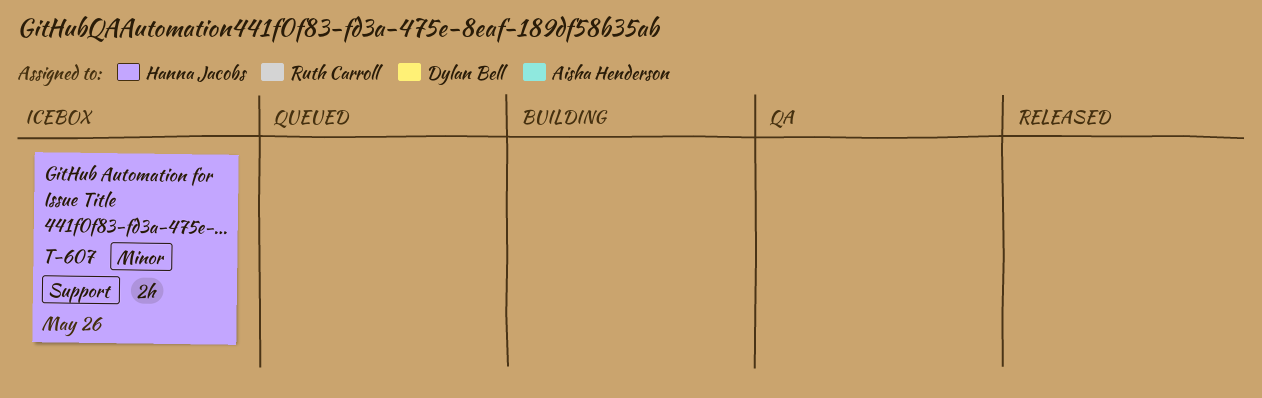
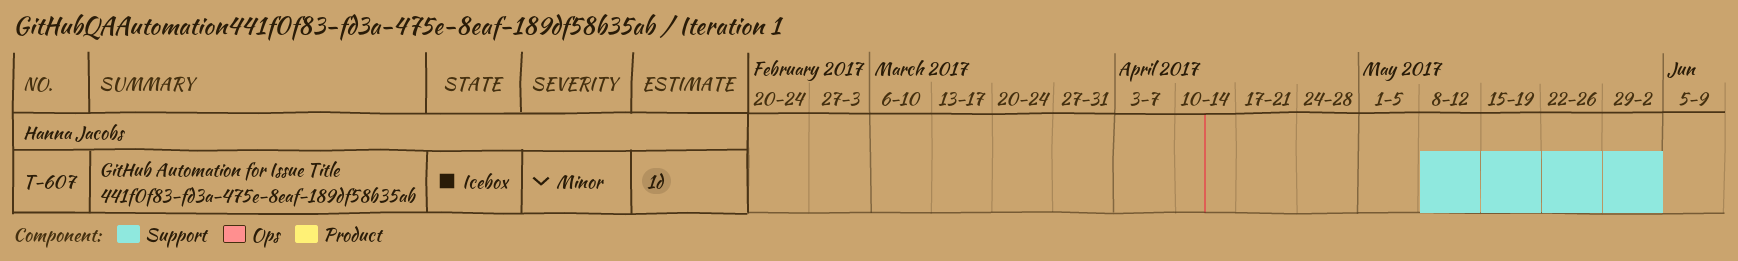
T-607, estimate: 2h -> 1d
T-607, due: May 26 -> Jun 2

